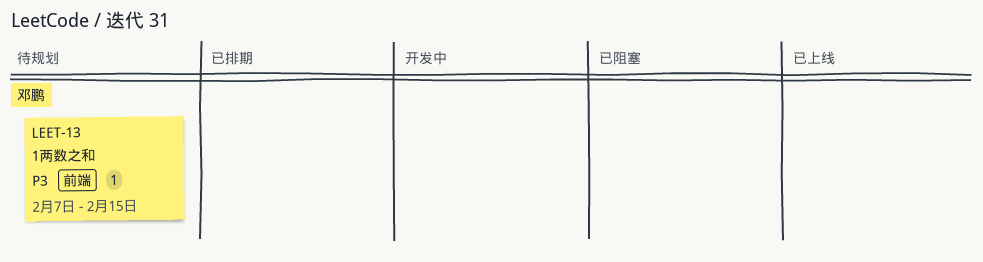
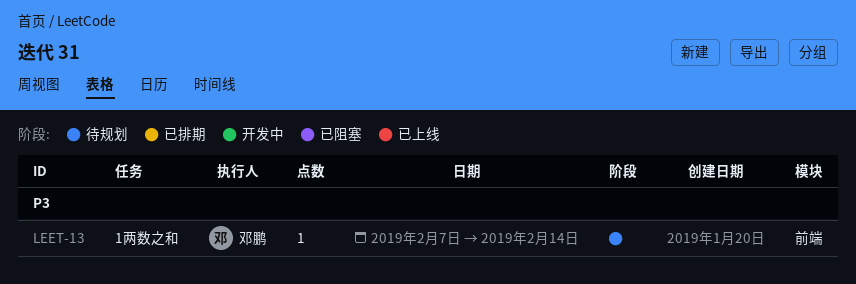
LEET-13, due: Feb 15 -> Feb 14

